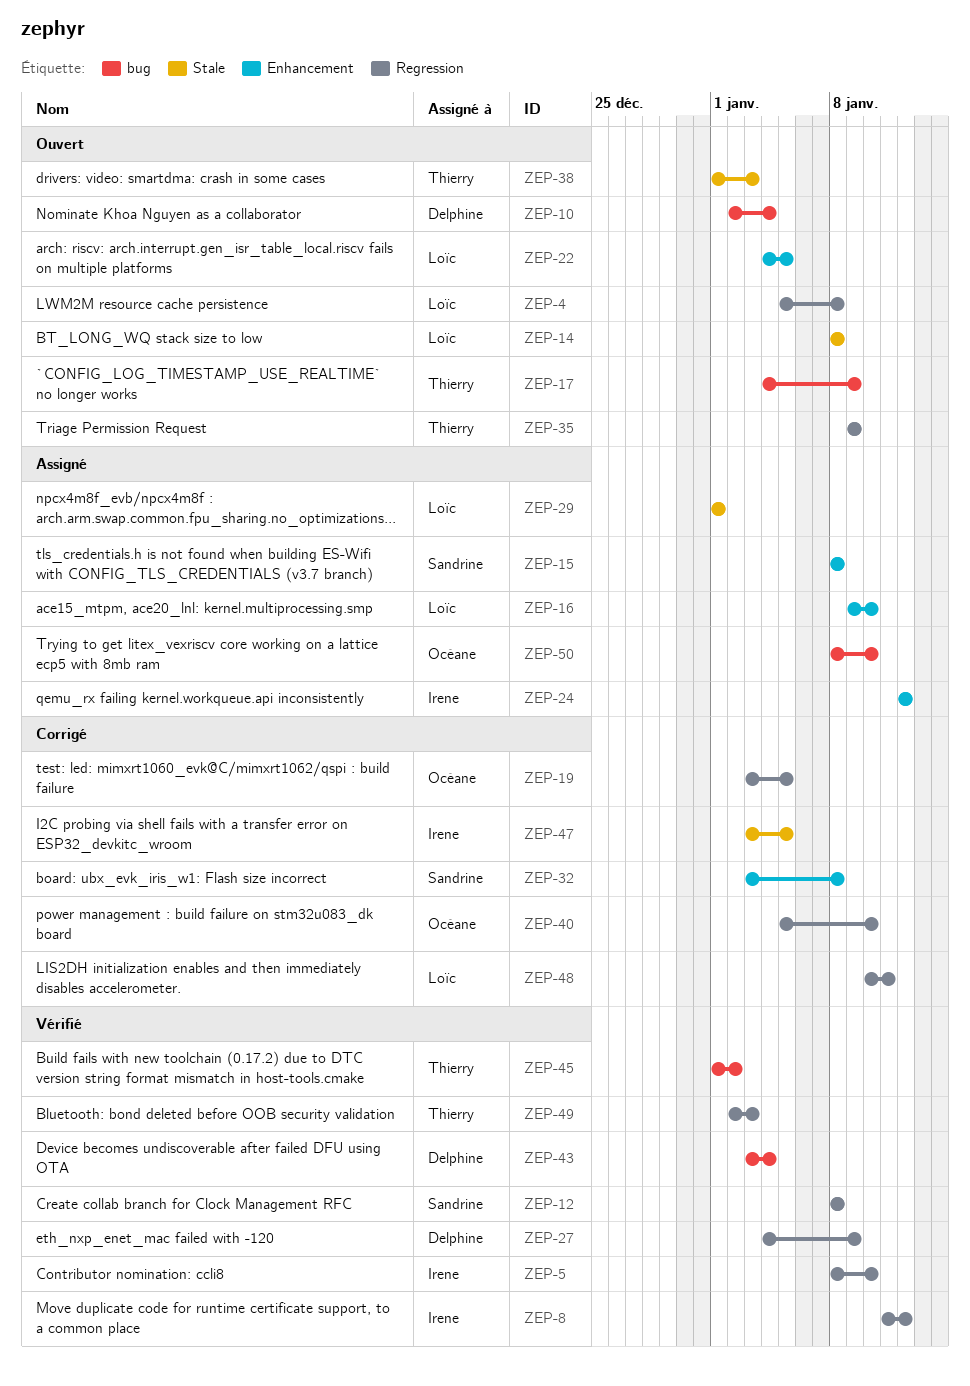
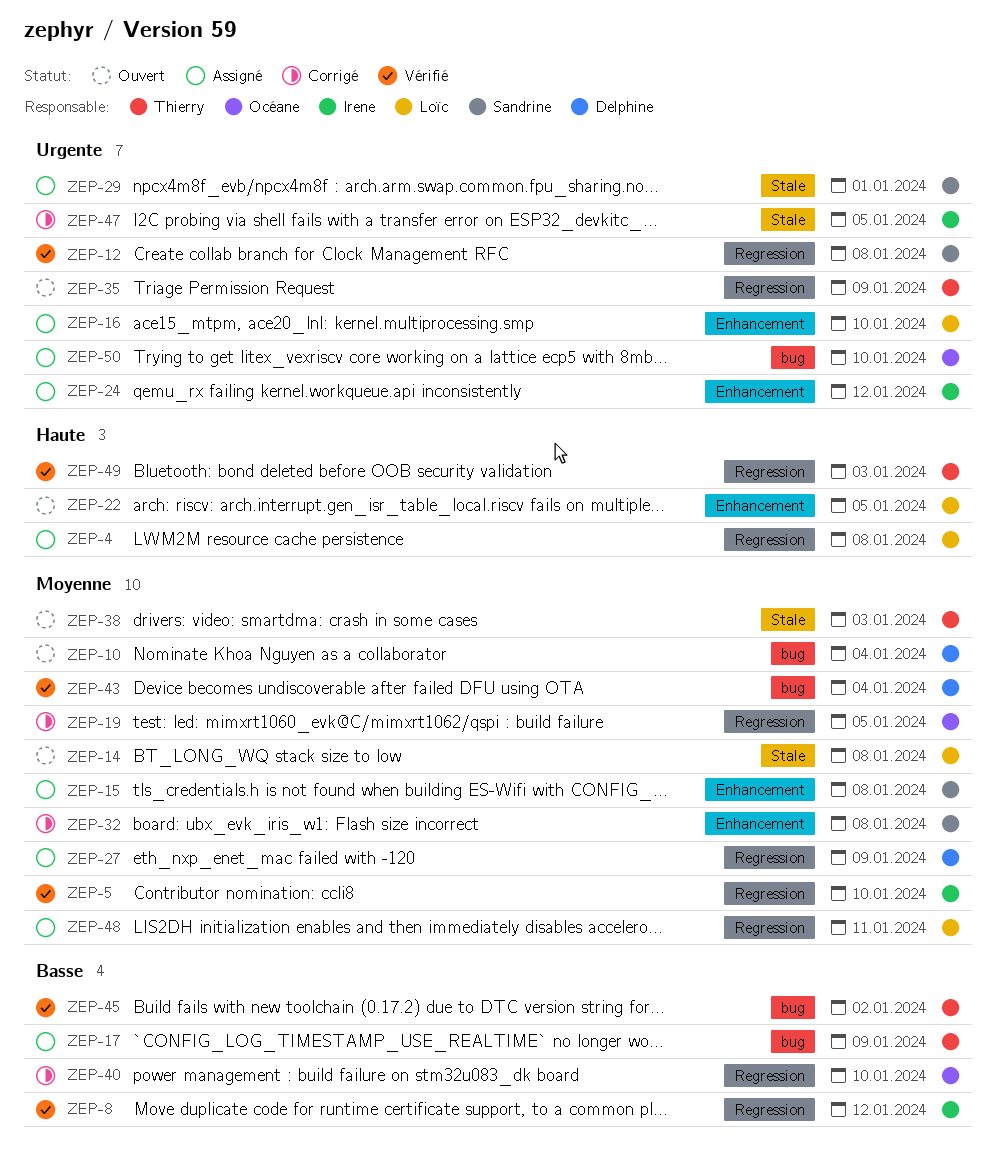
ZEP-4, status: Ouvert -> Assigné
ZEP-17, status: Ouvert -> Assigné
ZEP-27, status: Vérifié -> Assigné
ZEP-29, owner: Loïc -> Sandrine
ZEP-48, status: Corrigé -> Assigné

